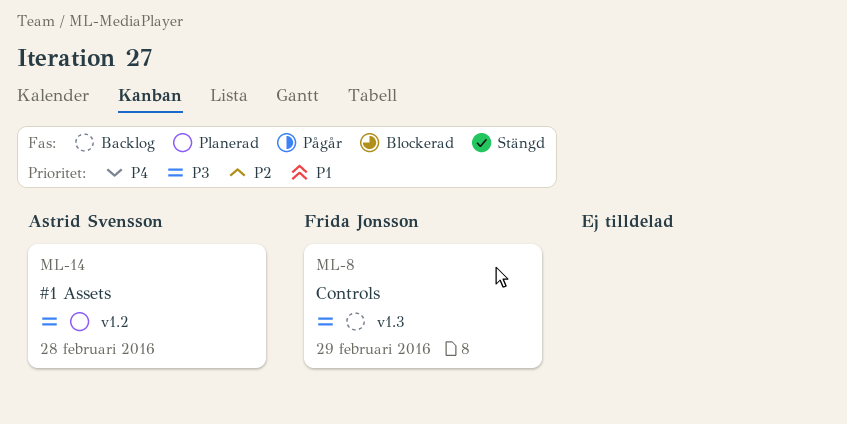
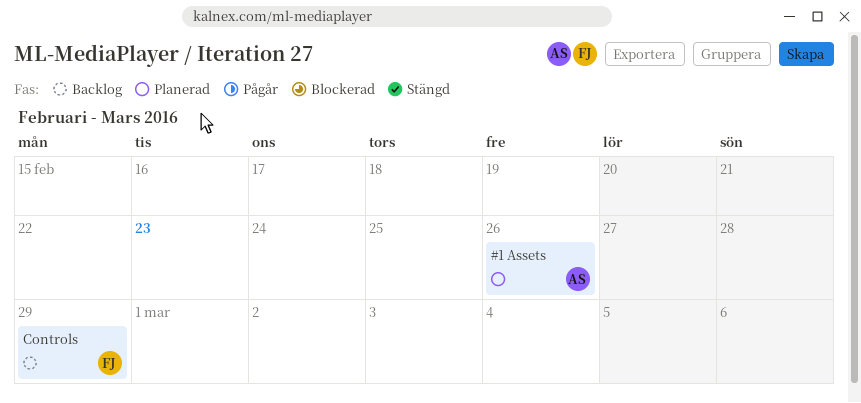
#1 Assets, due: Feb 28 -> Feb 26

